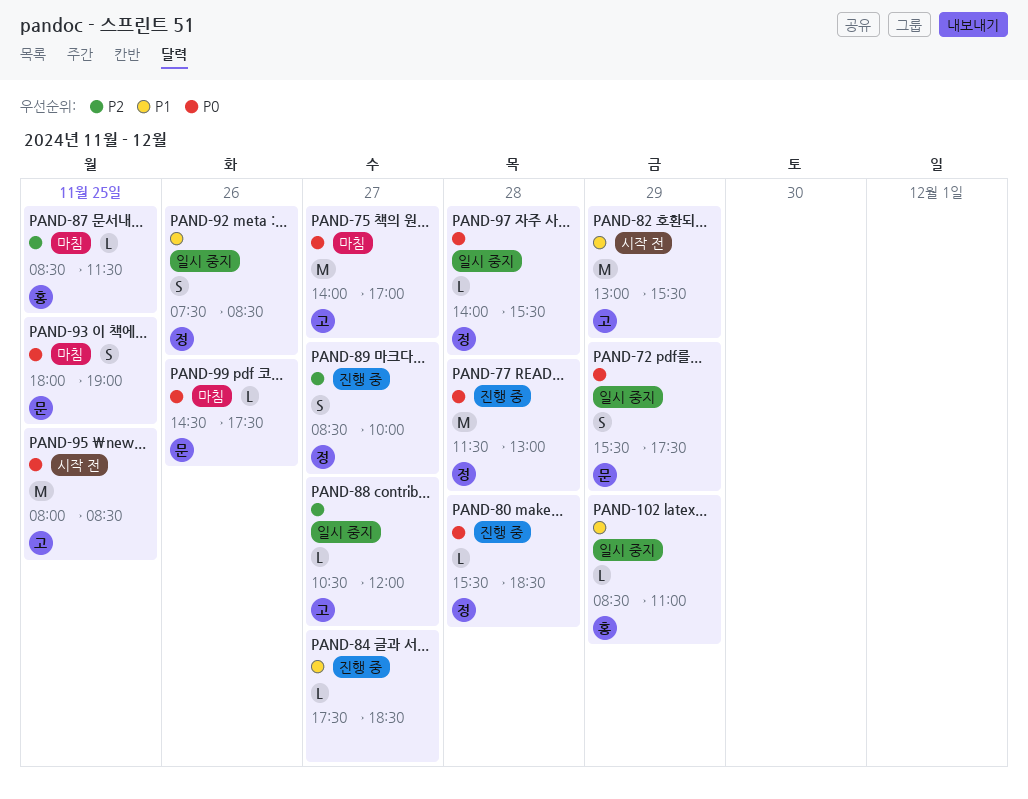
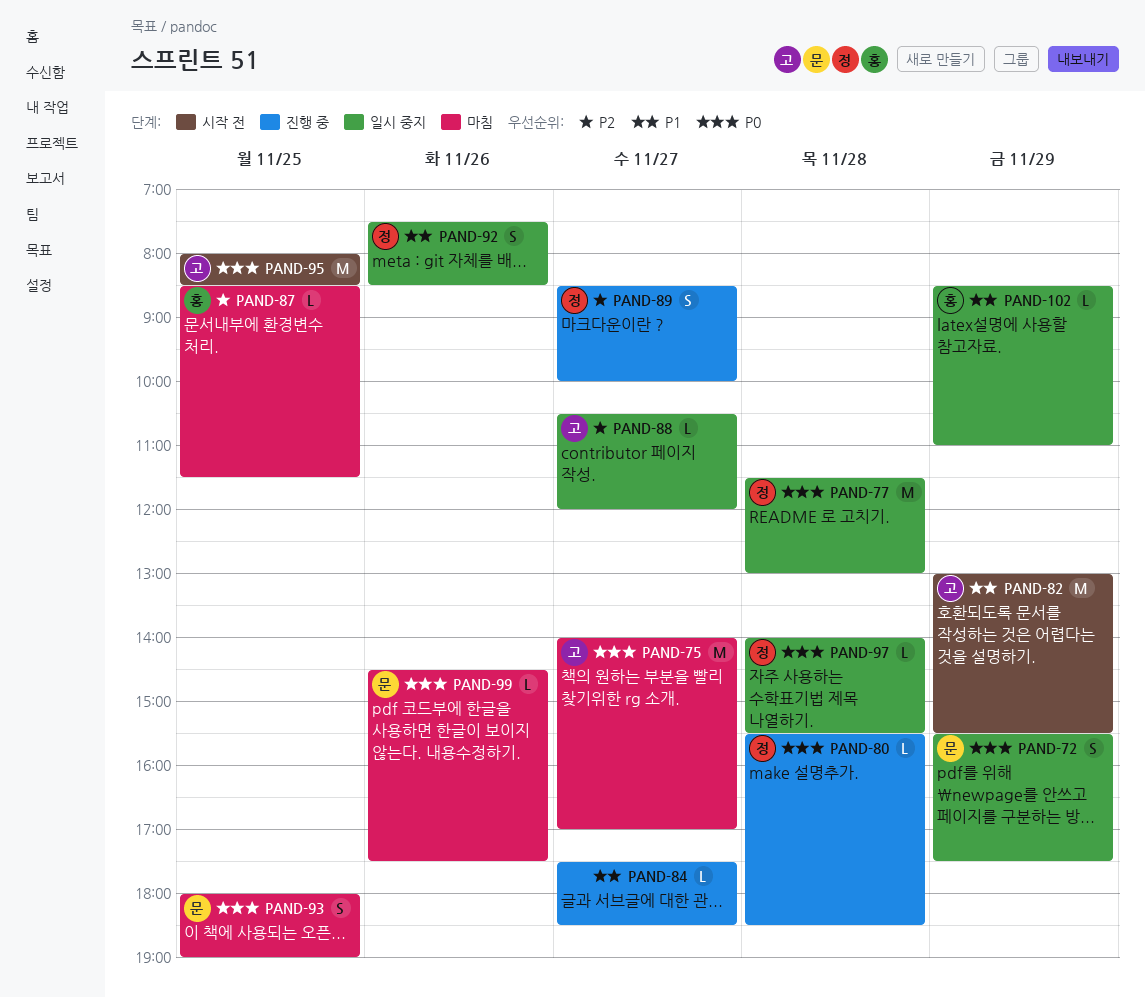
PAND-77, status: 진행 중 -> 일시 중지

